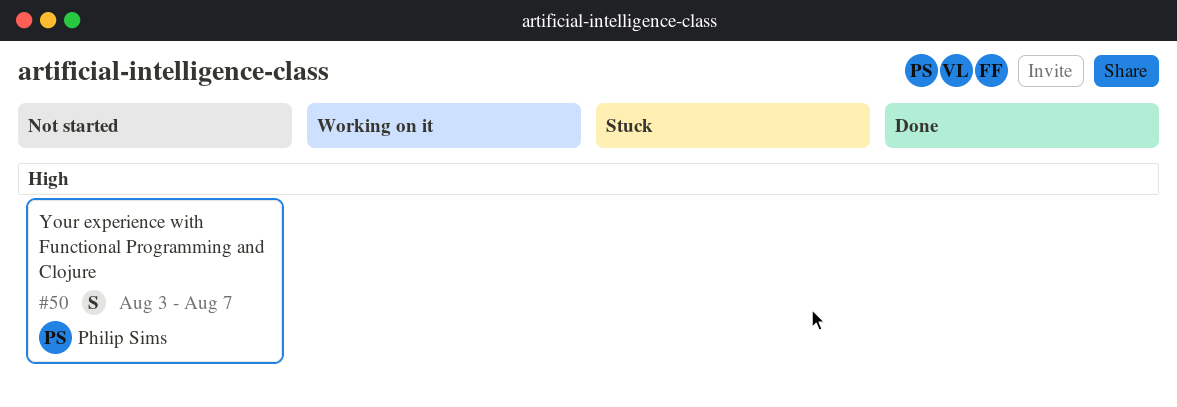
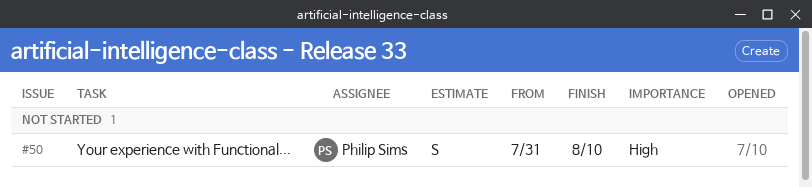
#50, start: Aug 3 -> Jul 31
#50, due: Aug 7 -> Aug 10

